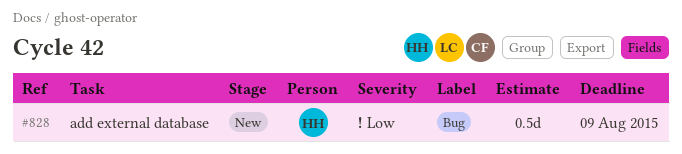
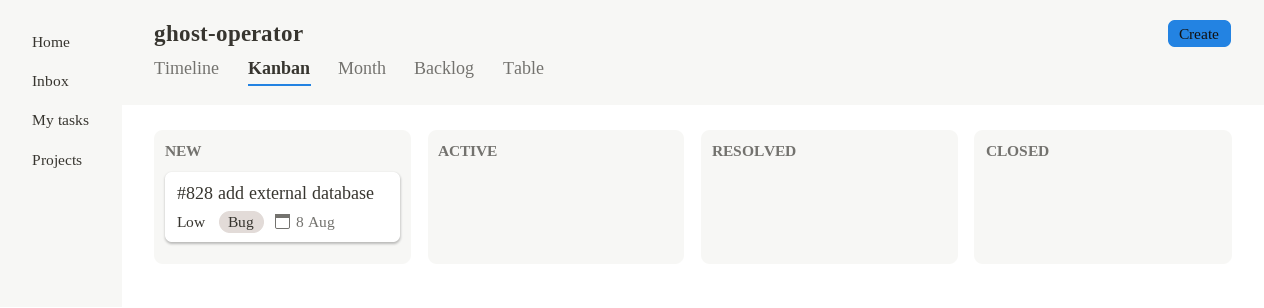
#828, due: Aug 9 -> Aug 8

